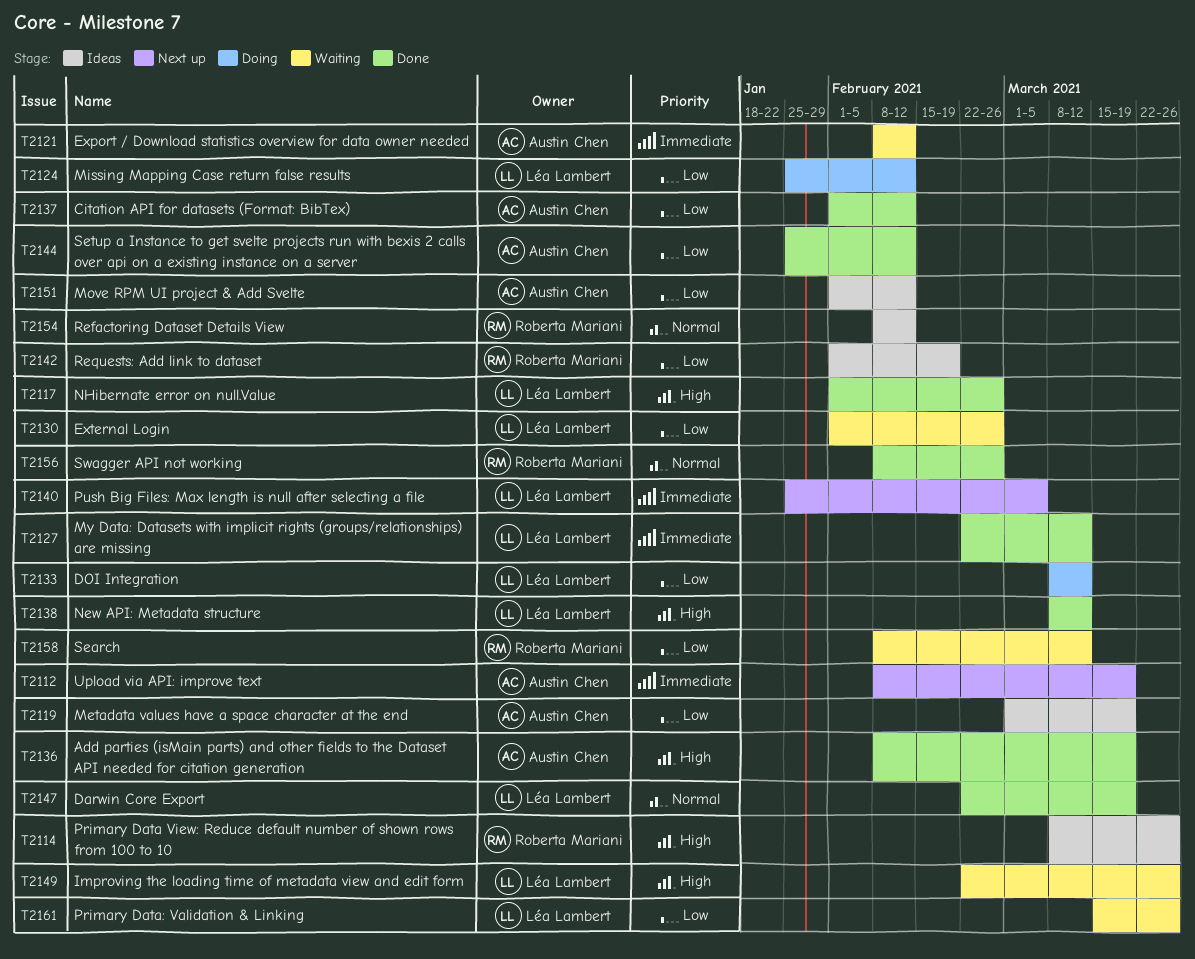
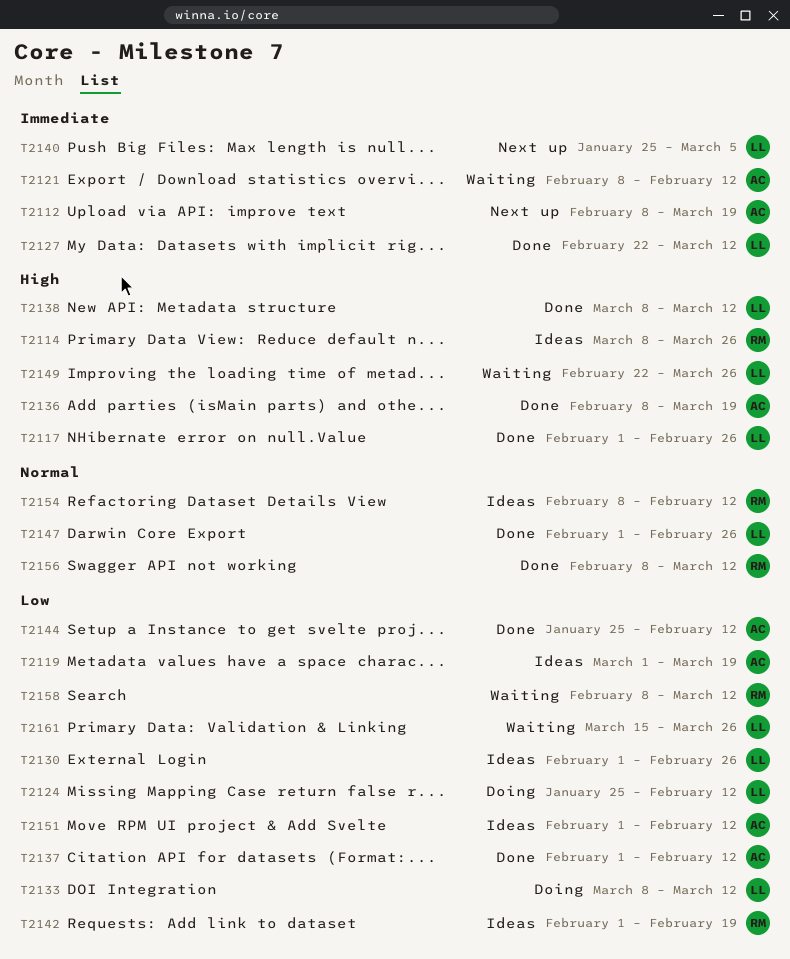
T2130, status: Waiting -> Ideas
T2147, start: Feb 22 -> Feb 1
T2147, due: Mar 19 -> Feb 26
T2156, due: Feb 26 -> Mar 12

